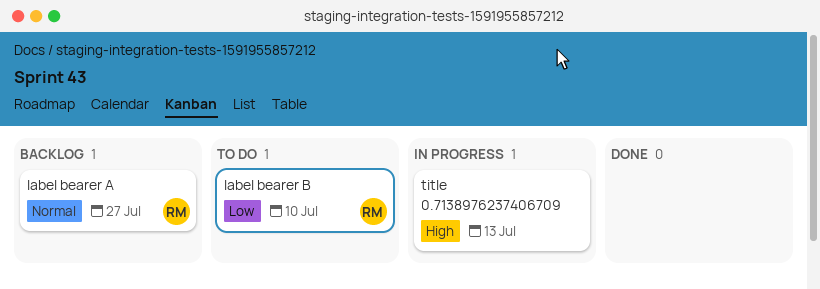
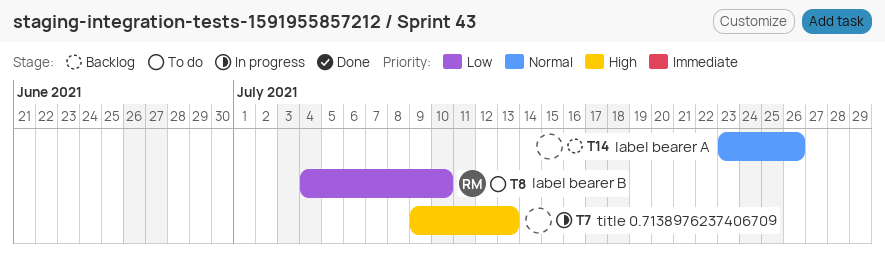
label bearer A, owner: RM -> none
label bearer A, due: Jul 27 -> Jul 26

